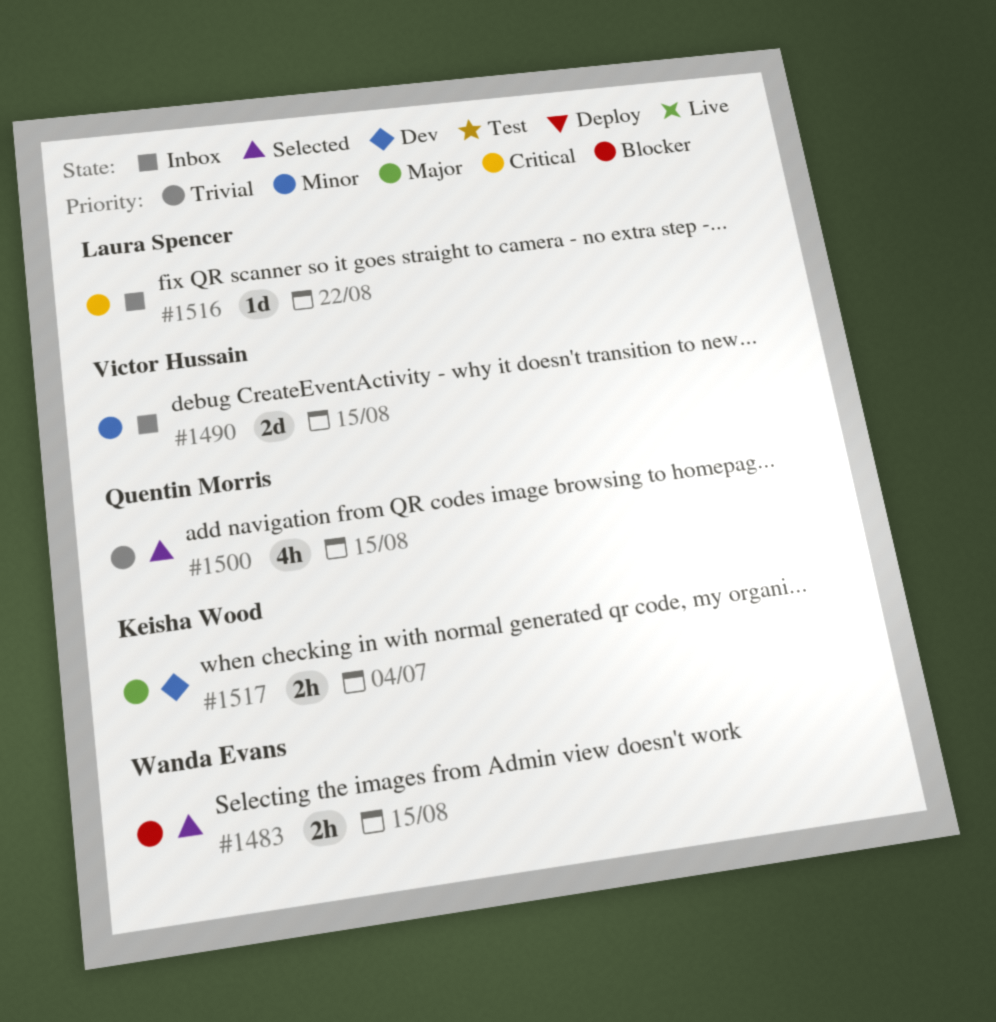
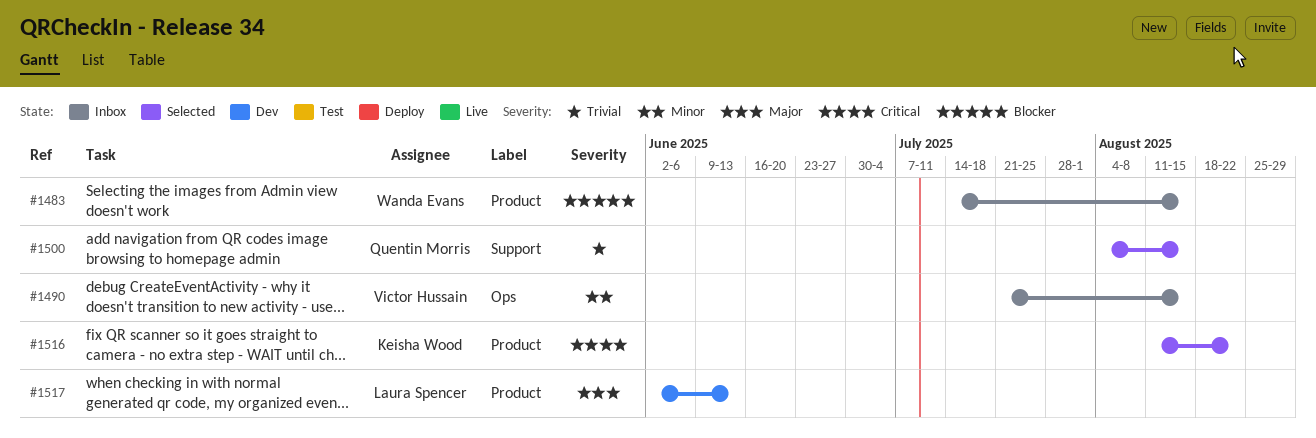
#1483, status: Selected -> Inbox
#1516, status: Inbox -> Selected
#1516, owner: Laura Spencer -> Keisha Wood
#1517, owner: Keisha Wood -> Laura Spencer
#1517, due: Jul 4 -> Jun 13

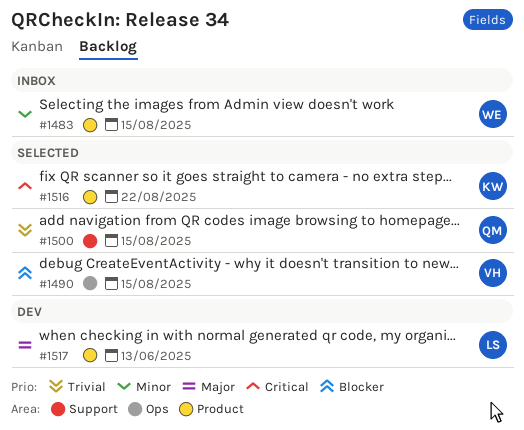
#1483, priority: Blocker -> Minor
#1490, status: Inbox -> Selected
#1490, priority: Minor -> Blocker

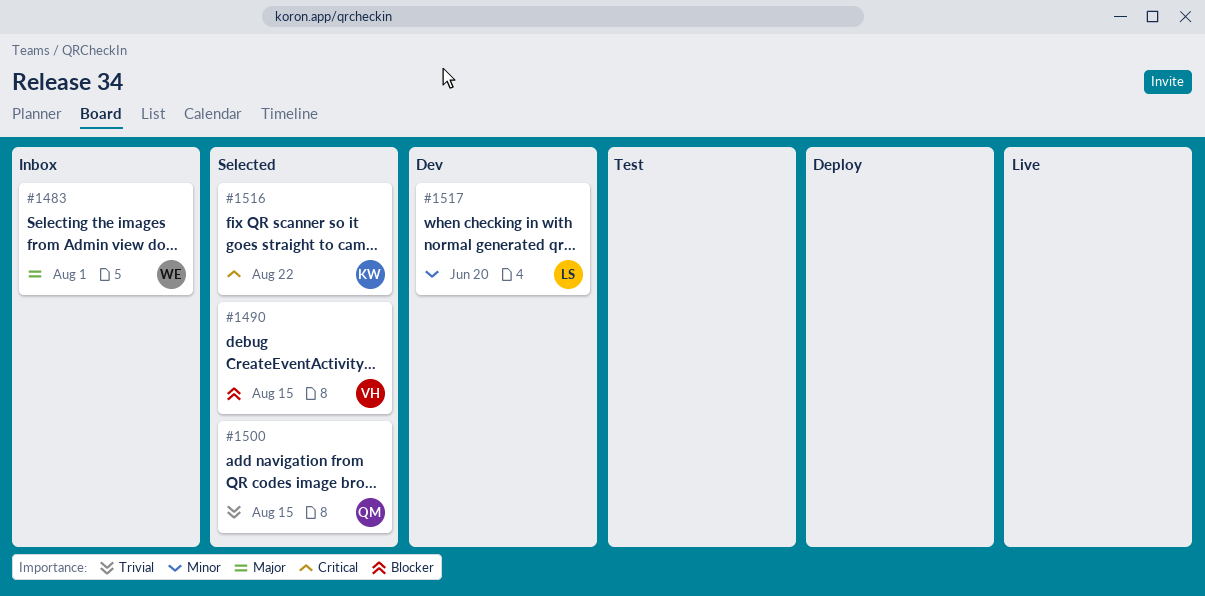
#1483, priority: Minor -> Major
#1483, due: Aug 15 -> Aug 1
#1517, priority: Major -> Minor
#1517, due: Jun 13 -> Jun 20

